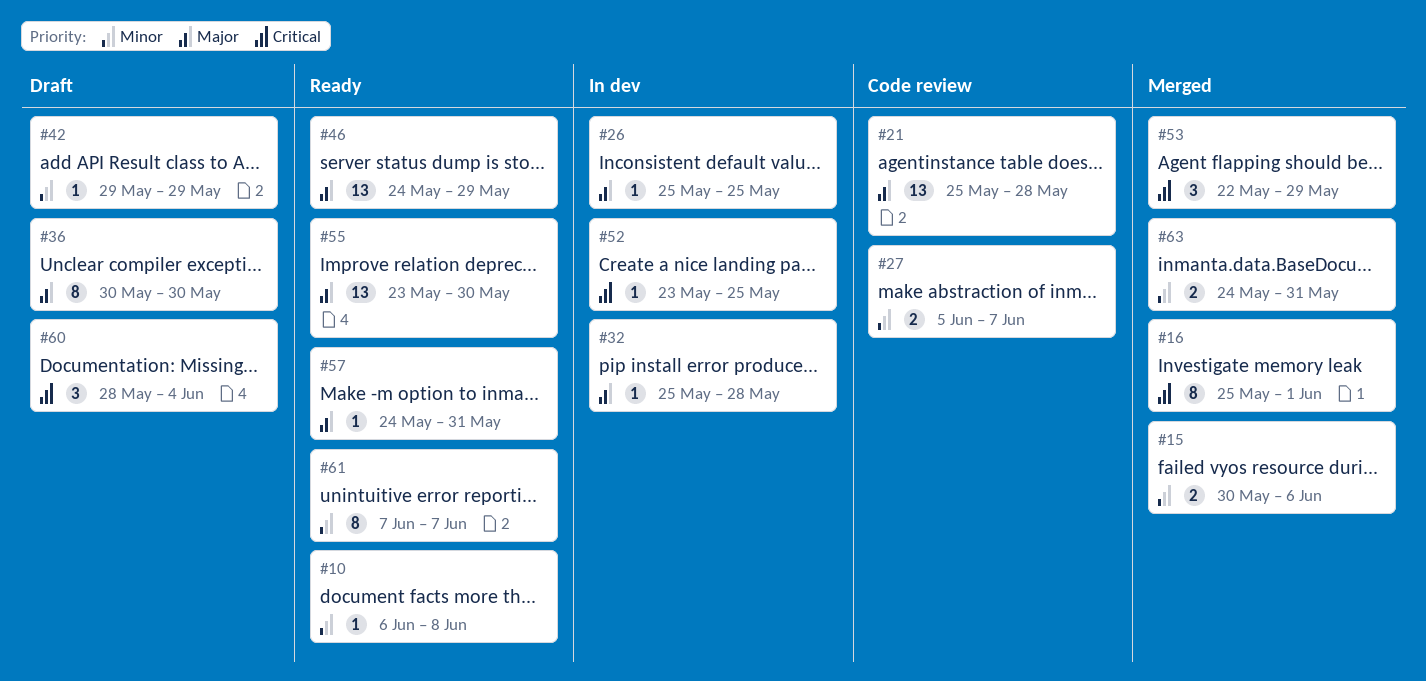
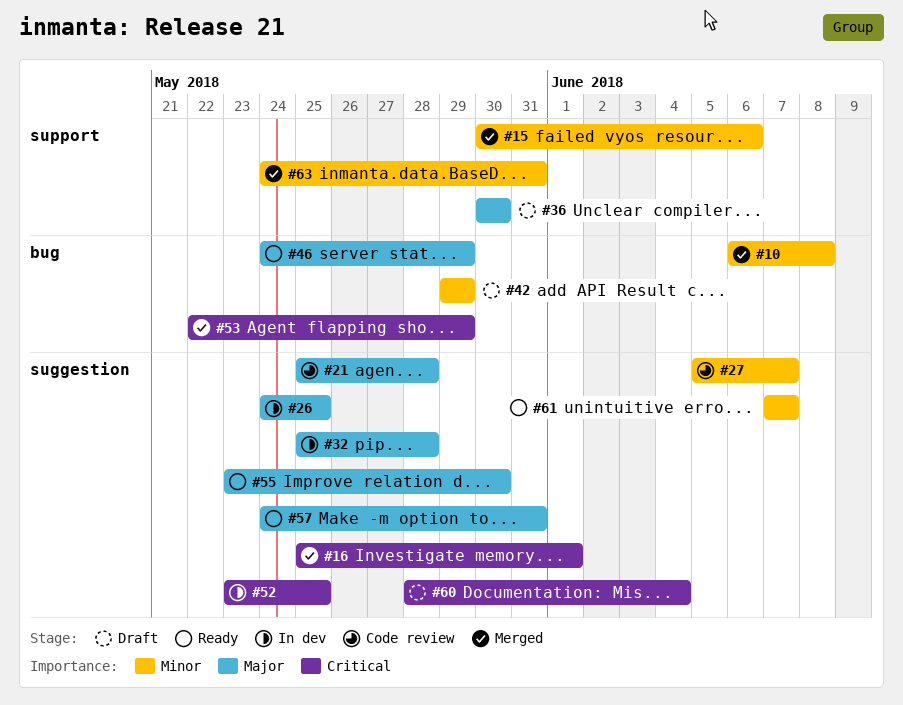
#10, status: Ready -> Merged
#26, start: May 25 -> May 24

